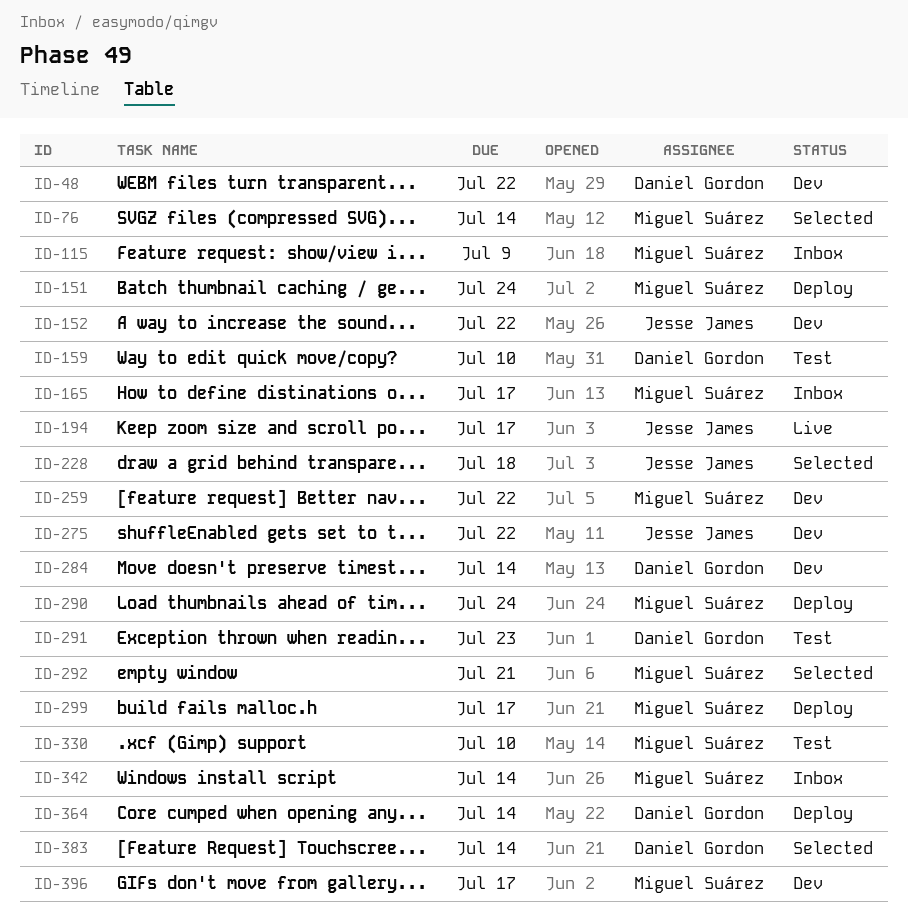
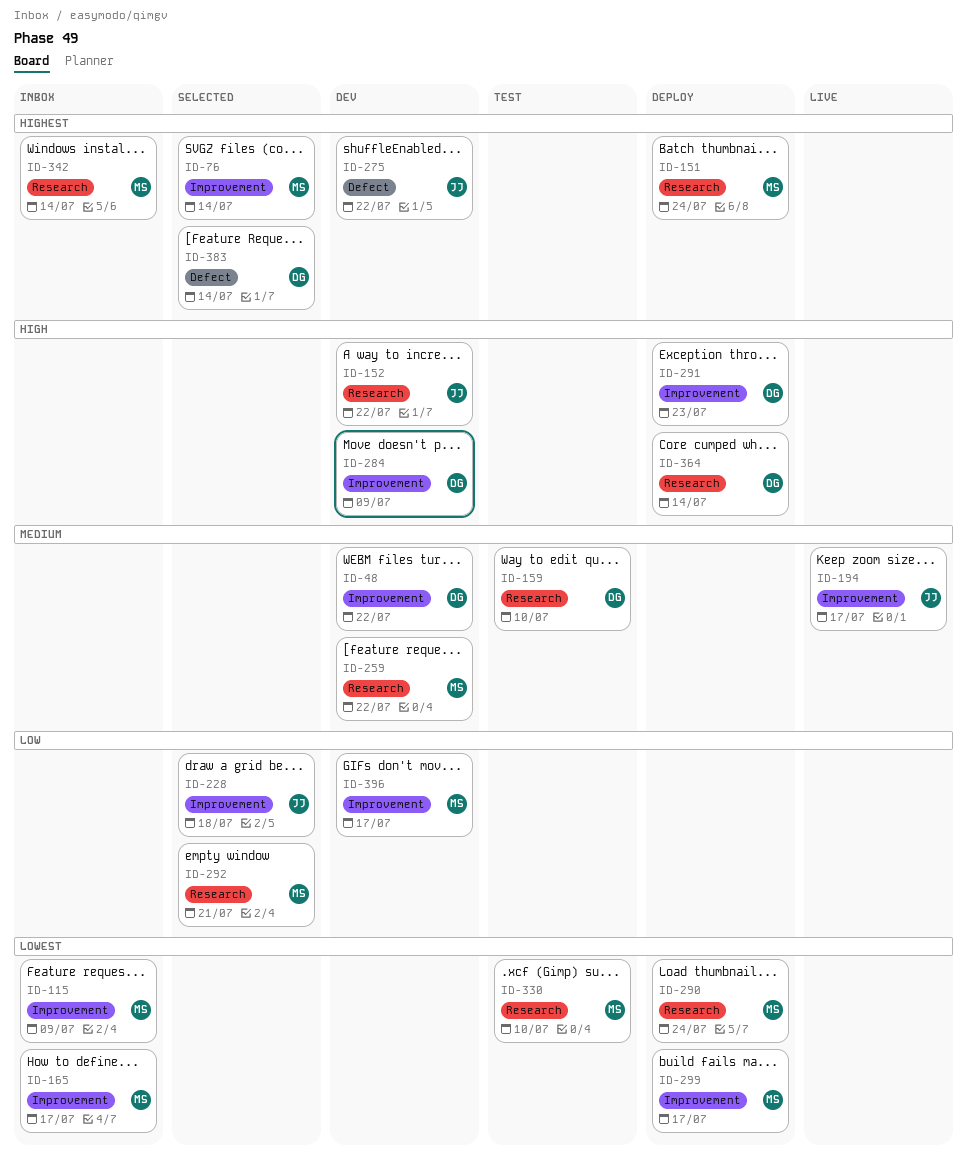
ID-284, due: Jul 14 -> Jul 9
ID-291, status: Test -> Deploy

